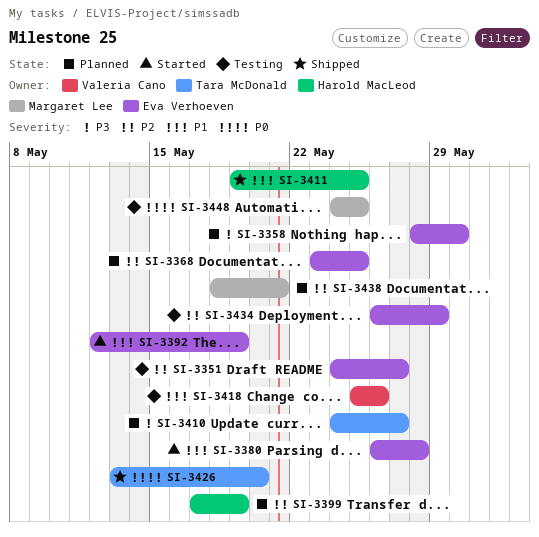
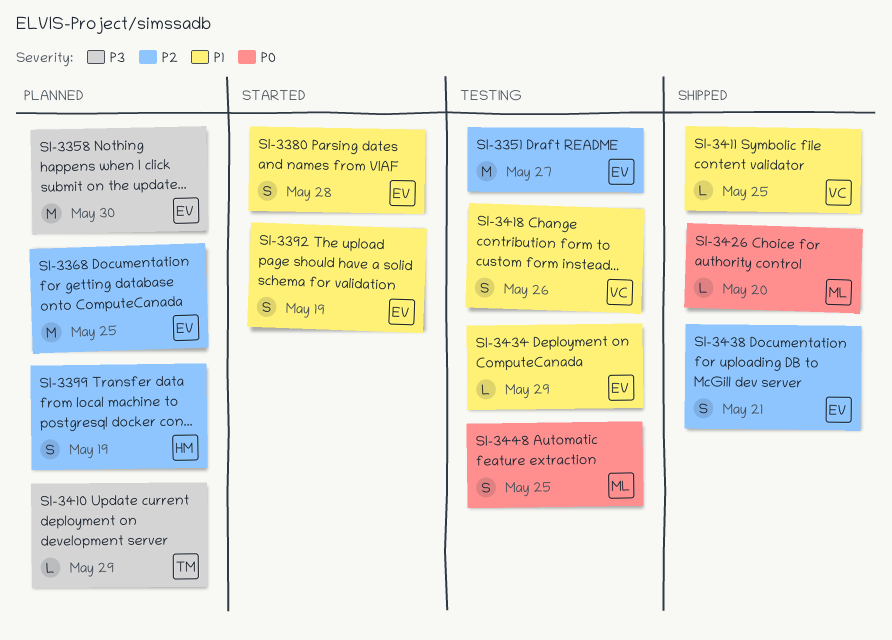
SI-3410, due: May 27 -> May 29
SI-3411, owner: Harold MacLeod -> Valeria Cano
SI-3426, owner: Tara McDonald -> Margaret Lee
SI-3434, priority: P2 -> P1
SI-3438, status: Planned -> Shipped
SI-3438, owner: Margaret Lee -> Eva Verhoeven

